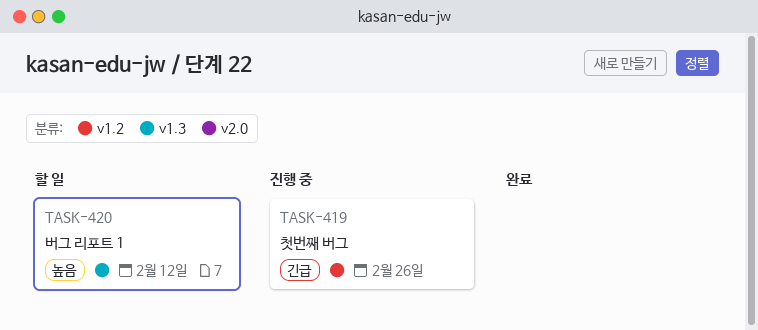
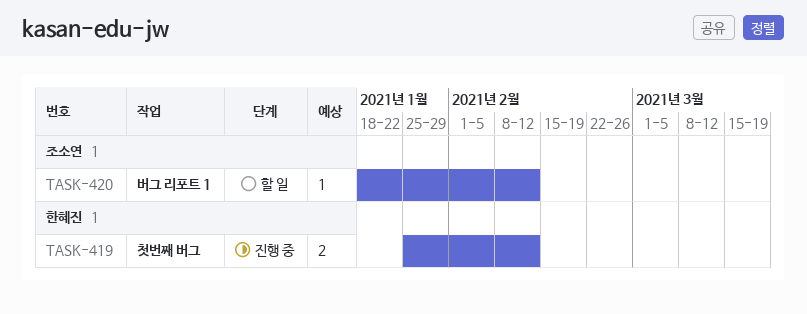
TASK-419, due: Feb 26 -> Feb 12

